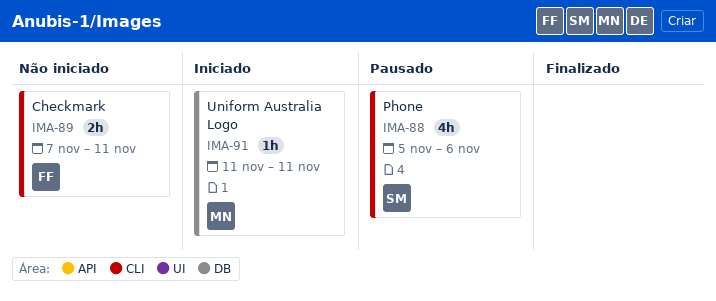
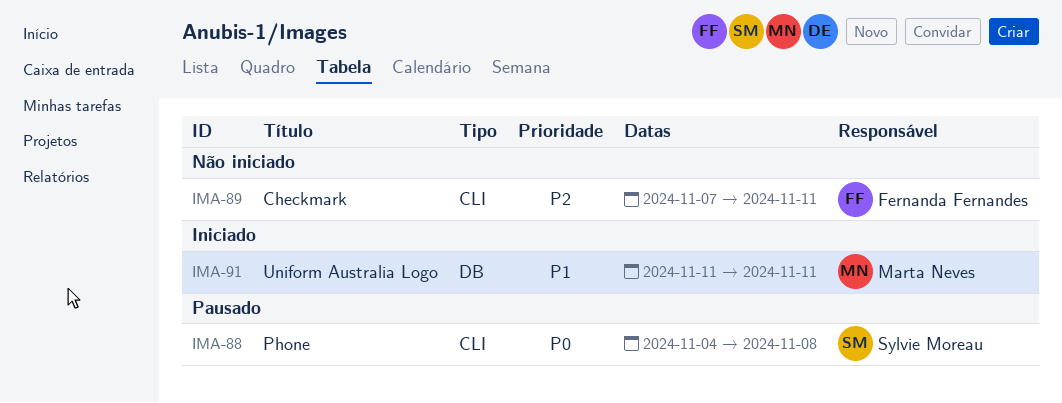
IMA-88, start: Nov 5 -> Nov 4
IMA-88, due: Nov 6 -> Nov 8

